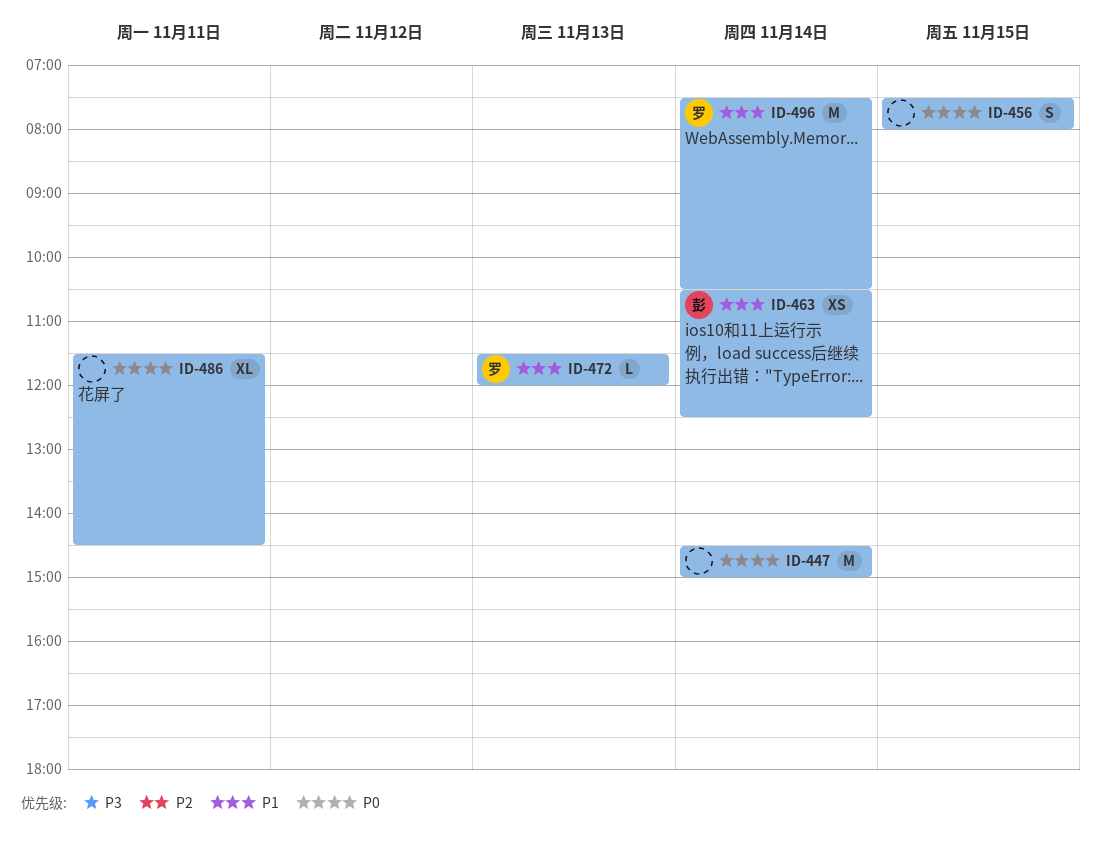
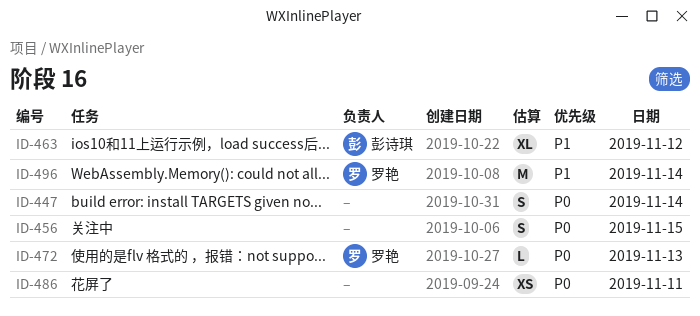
ID-447, estimate: M -> S
ID-463, estimate: XS -> XL
ID-463, day: Nov 14 -> Nov 12
ID-472, priority: P1 -> P0
ID-486, estimate: XL -> XS

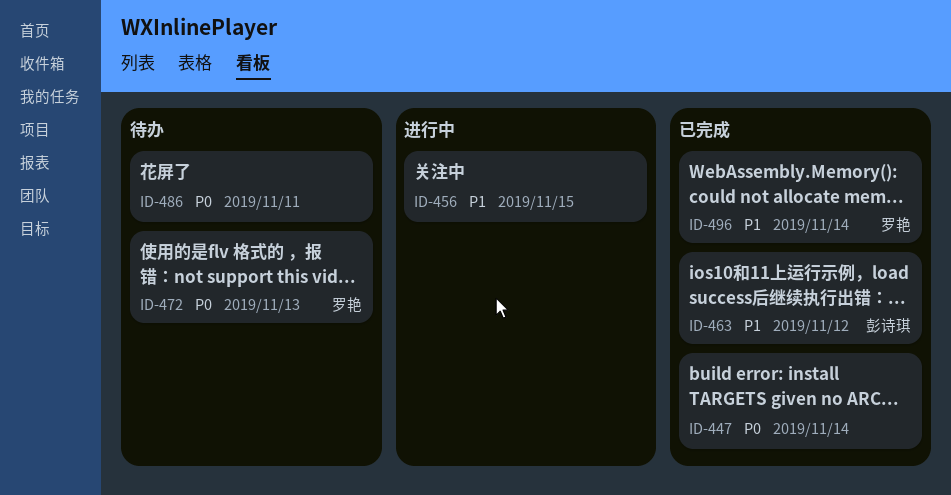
ID-456, priority: P0 -> P1

